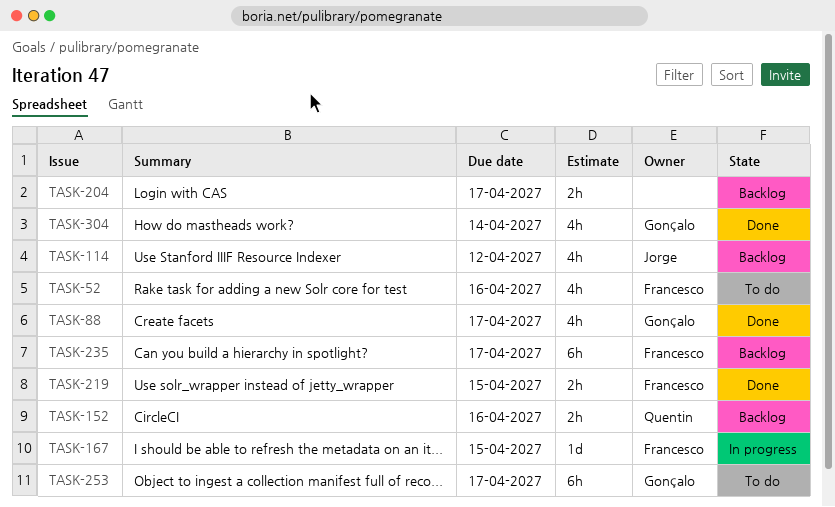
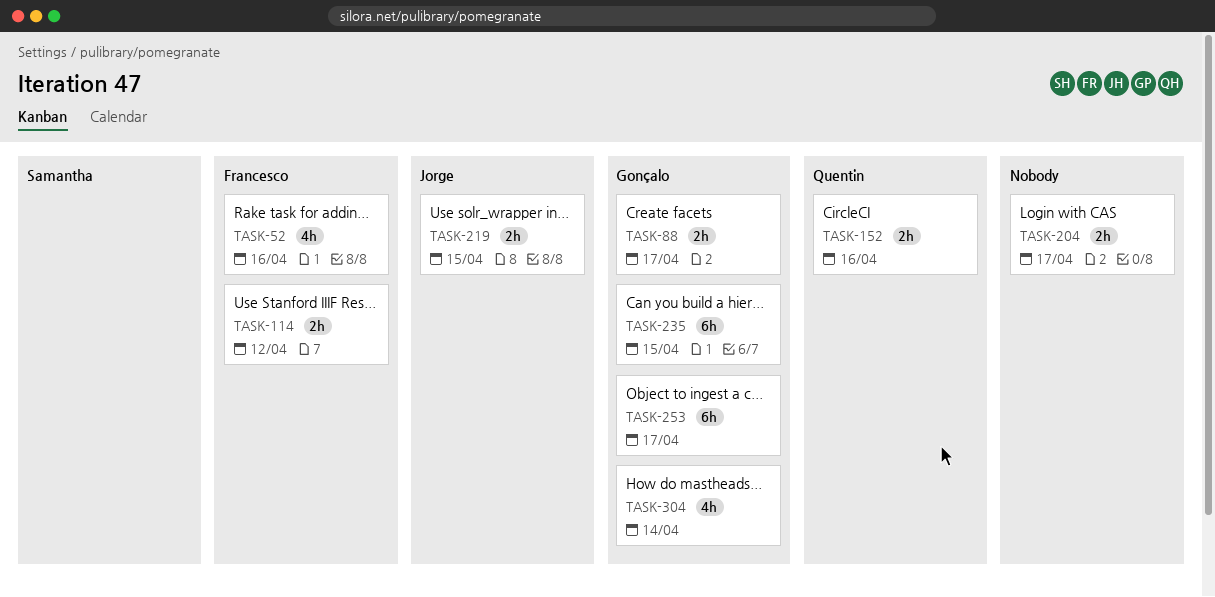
TASK-88, estimate: 4h -> 2h
TASK-114, owner: Jorge -> Francesco
TASK-114, estimate: 4h -> 2h
TASK-167: present -> none
TASK-219, owner: Francesco -> Jorge
TASK-235, owner: Francesco -> Gonçalo
TASK-235, due: Apr 17 -> Apr 15

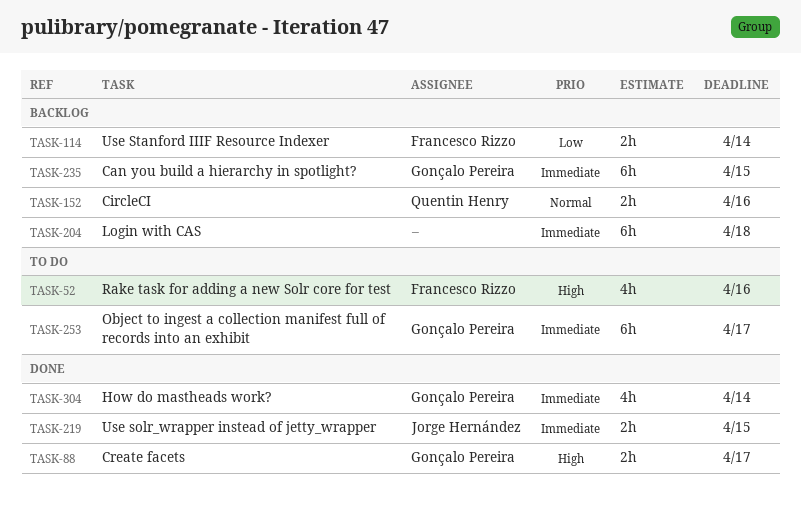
TASK-114, due: Apr 12 -> Apr 14
TASK-204, estimate: 2h -> 6h
TASK-204, due: Apr 17 -> Apr 18

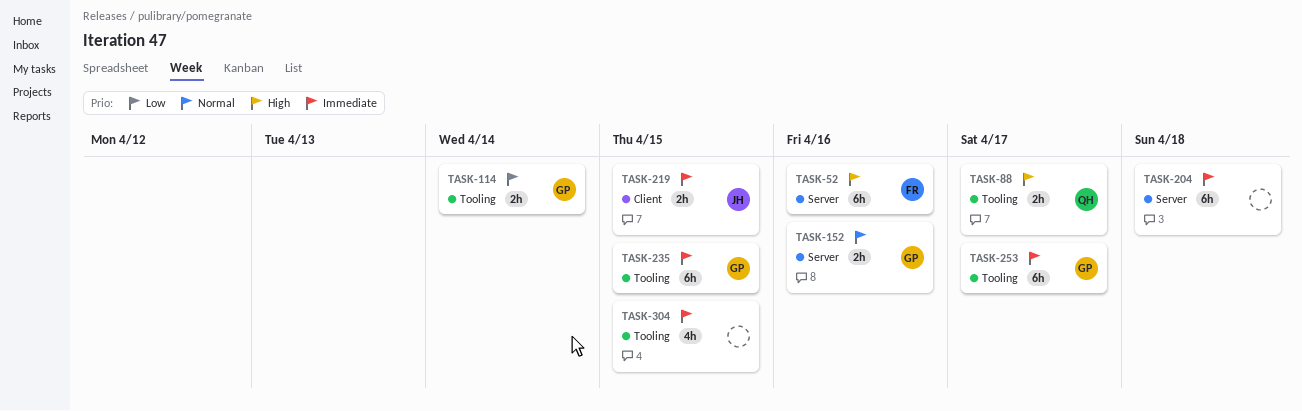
TASK-52, estimate: 4h -> 6h
TASK-88, owner: Gonçalo Pereira -> Quentin Henry
TASK-114, owner: Francesco Rizzo -> Gonçalo Pereira
TASK-152, owner: Quentin Henry -> Gonçalo Pereira
TASK-304, owner: Gonçalo Pereira -> none
TASK-304, due: Apr 14 -> Apr 15

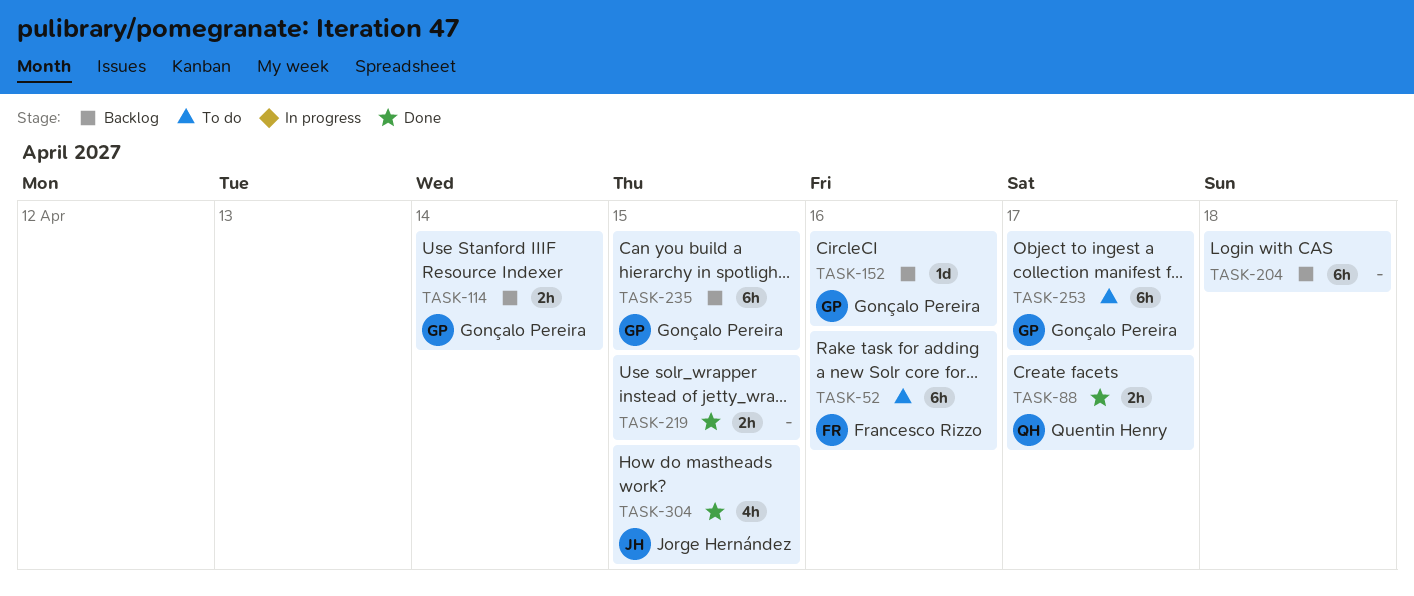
TASK-152, estimate: 2h -> 1d
TASK-219, owner: Jorge Hernández -> none
TASK-304, owner: none -> Jorge Hernández

